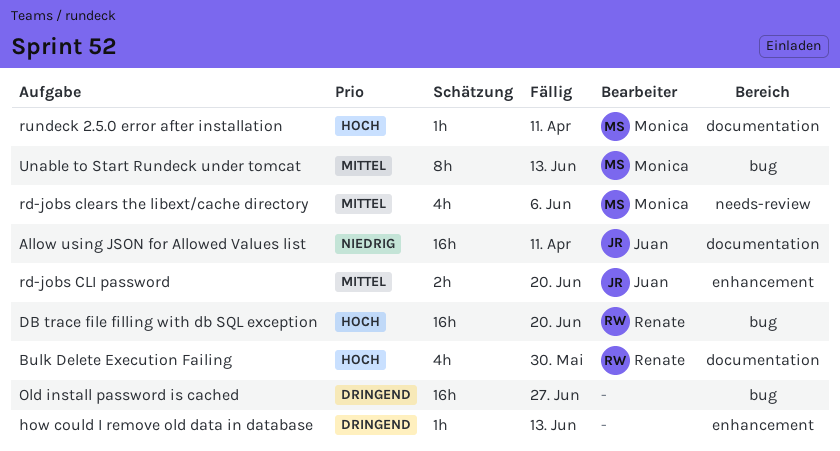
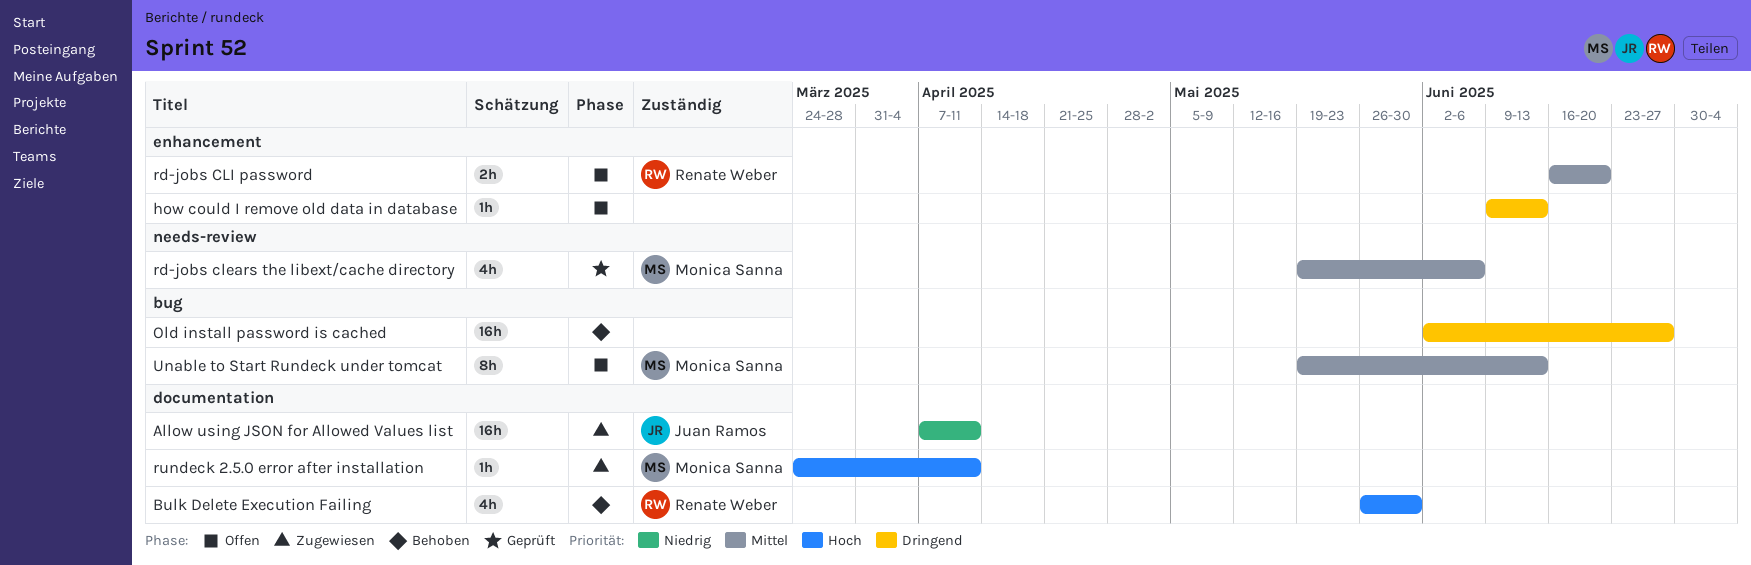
DB trace file filling with db SQL exception: present -> none
rd-jobs CLI password, owner: Juan Ramos -> Renate Weber

